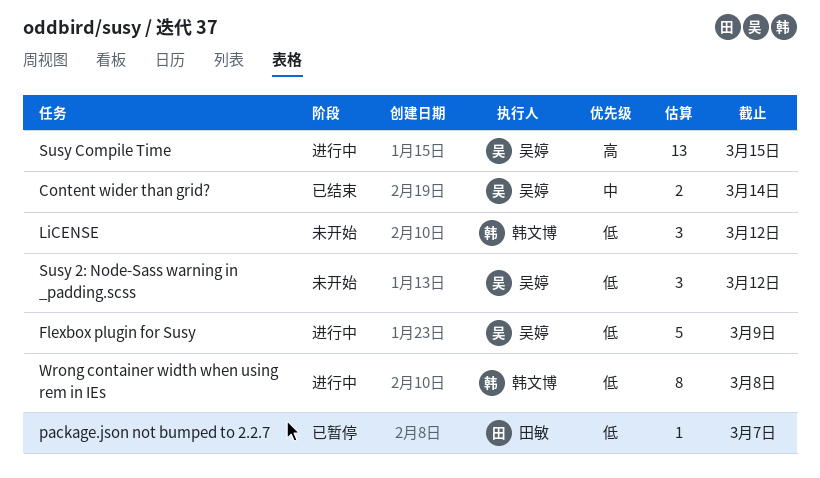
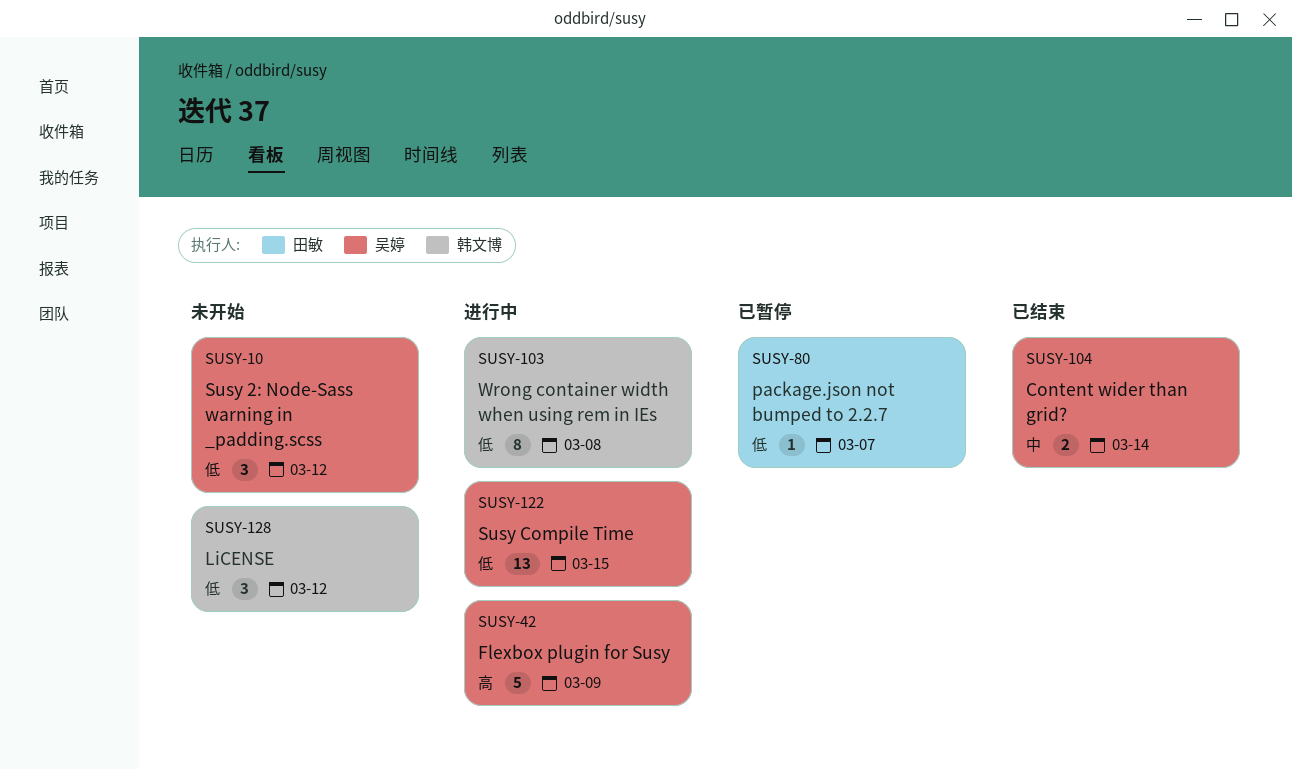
Flexbox plugin for Susy, priority: 低 -> 高
Susy Compile Time, priority: 高 -> 低

